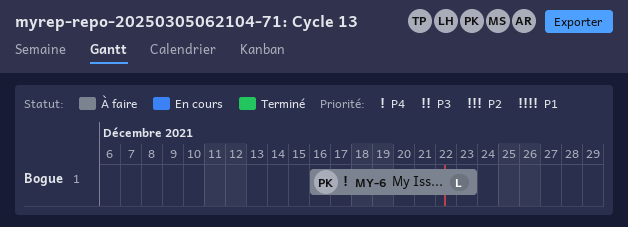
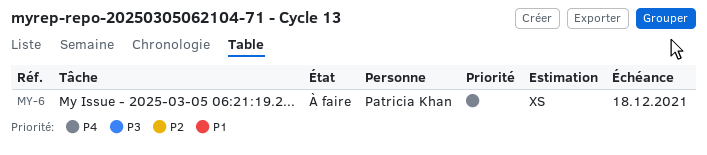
MY-6, estimate: L -> XS
MY-6, due: Dec 23 -> Dec 18

